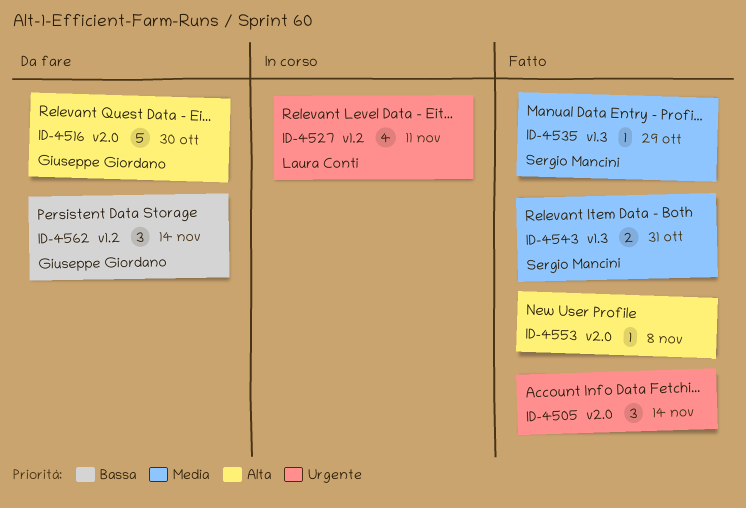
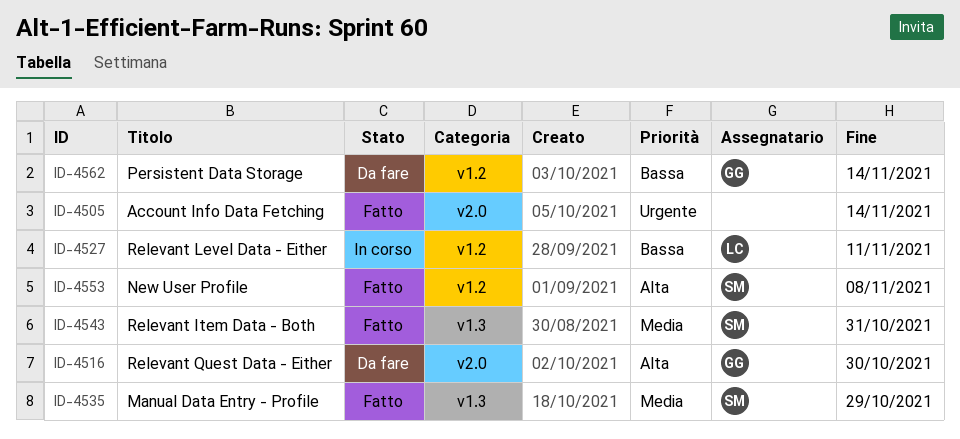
ID-4527, priority: Urgente -> Bassa
ID-4553, owner: none -> Sergio Mancini
ID-4553, label: v2.0 -> v1.2

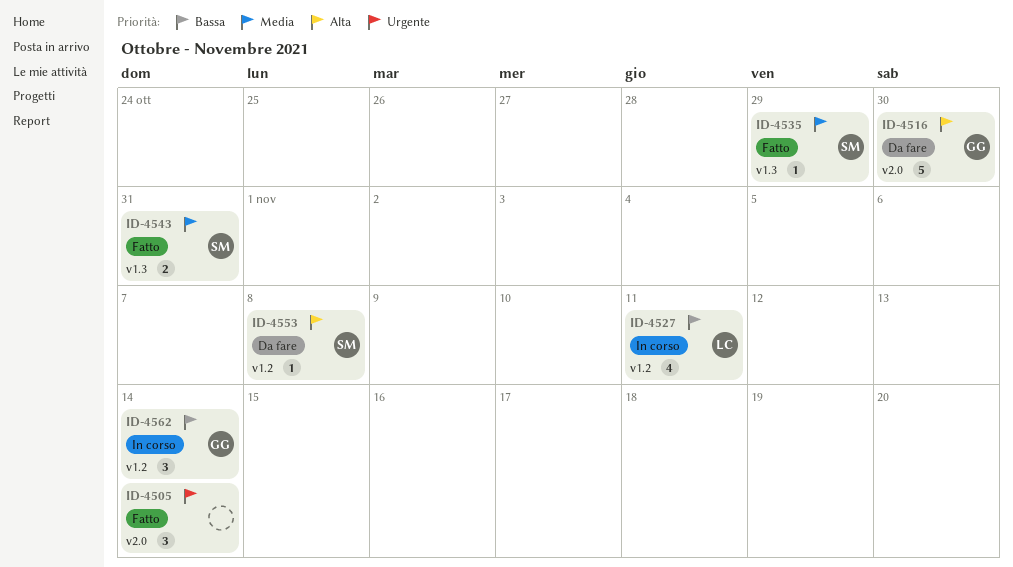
ID-4553, status: Fatto -> Da fare
ID-4562, status: Da fare -> In corso

